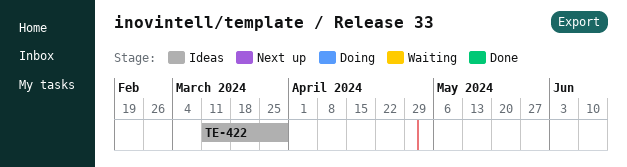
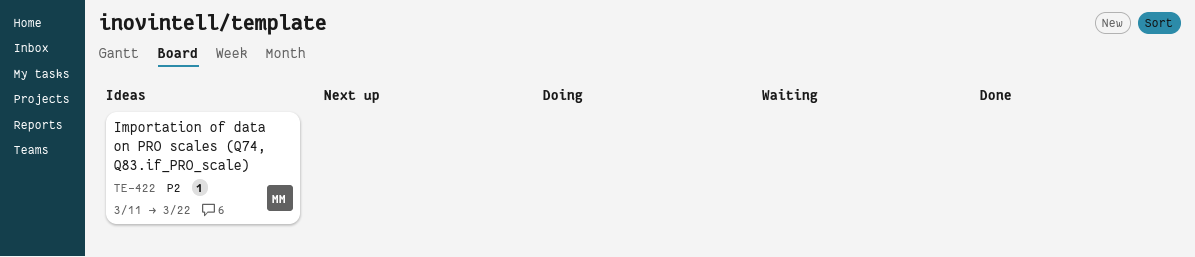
TE-422, due: Mar 29 -> Mar 22

